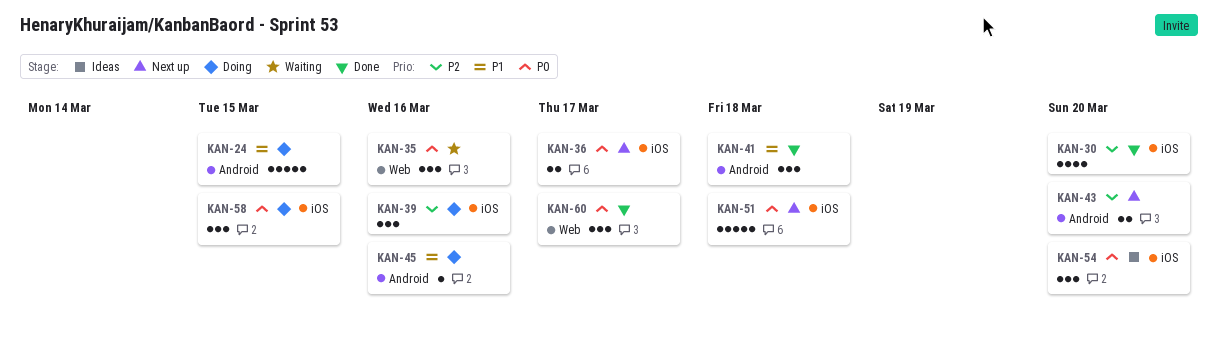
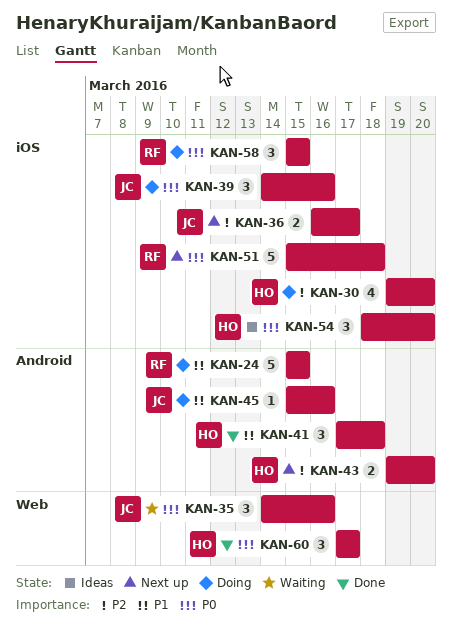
KAN-30, status: Done -> Doing
KAN-36, priority: P0 -> P2
KAN-39, priority: P2 -> P0

